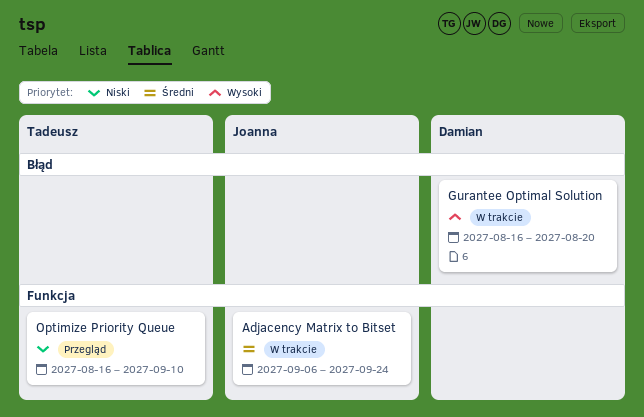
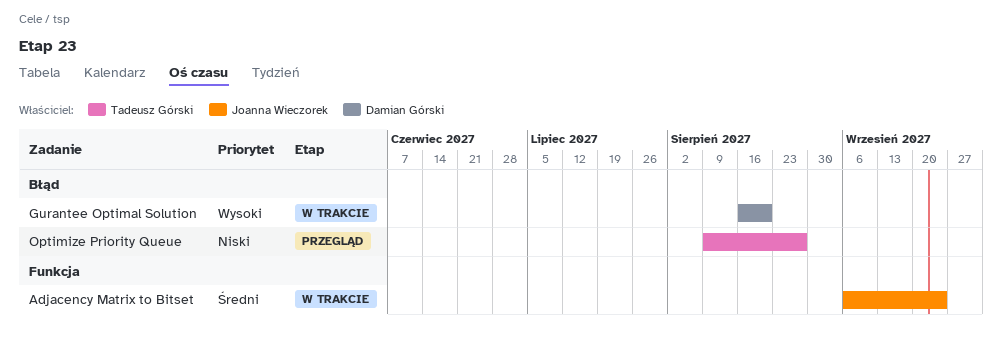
Optimize Priority Queue, label: Funkcja -> Błąd
Optimize Priority Queue, start: Aug 16 -> Aug 9
Optimize Priority Queue, due: Sep 10 -> Aug 27

